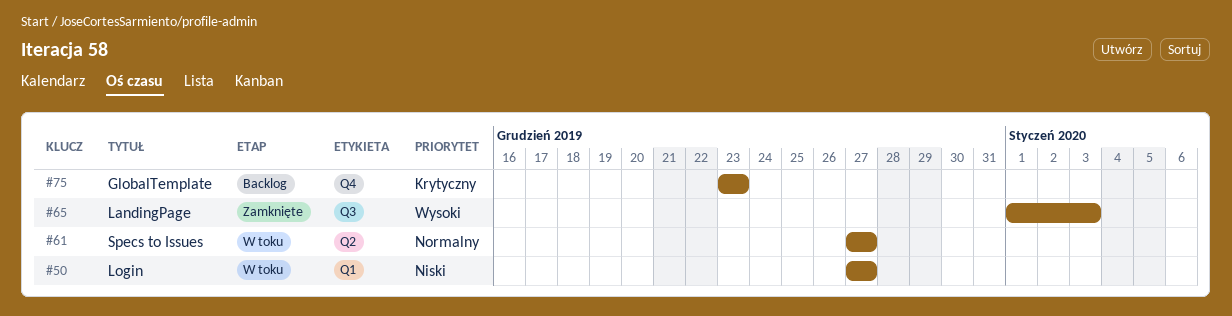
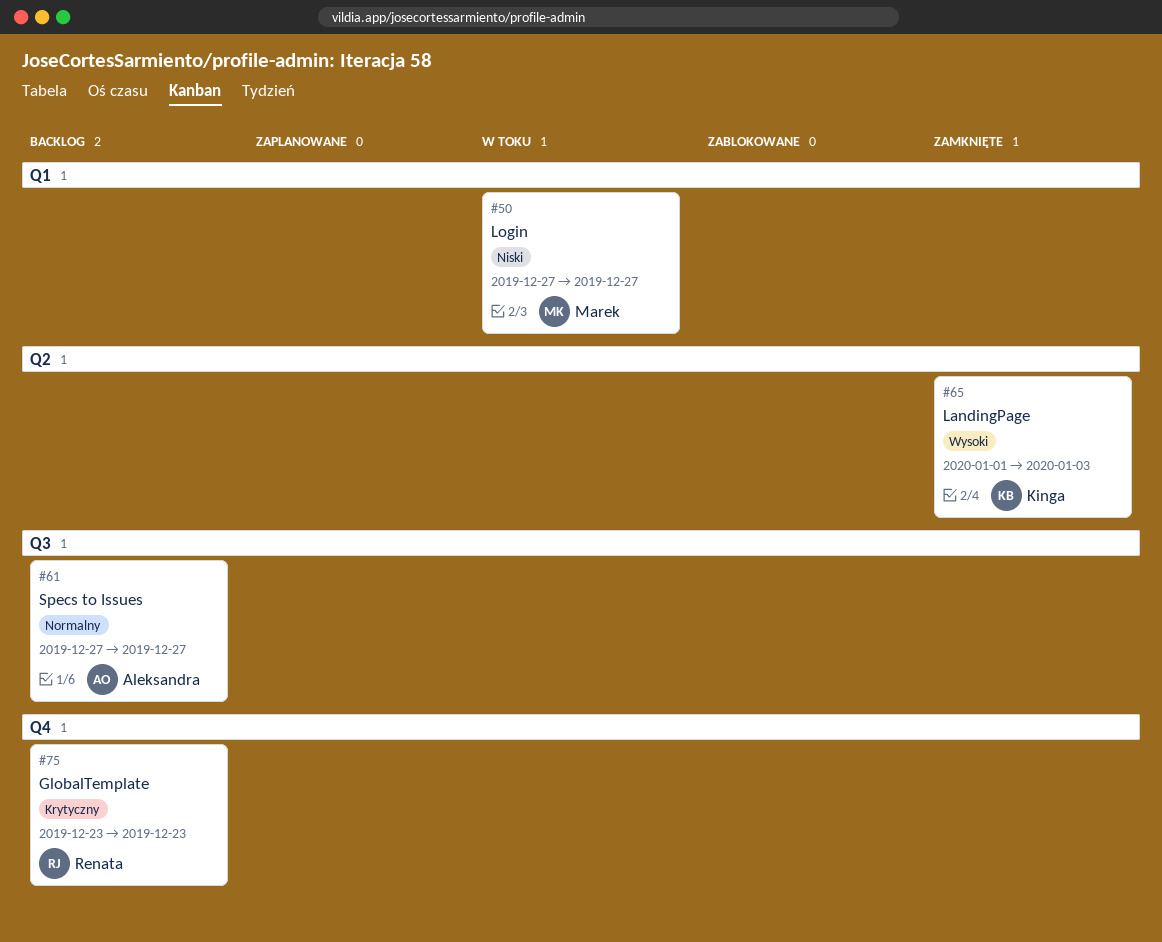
#61, status: W toku -> Backlog
#61, label: Q2 -> Q3
#65, label: Q3 -> Q2

